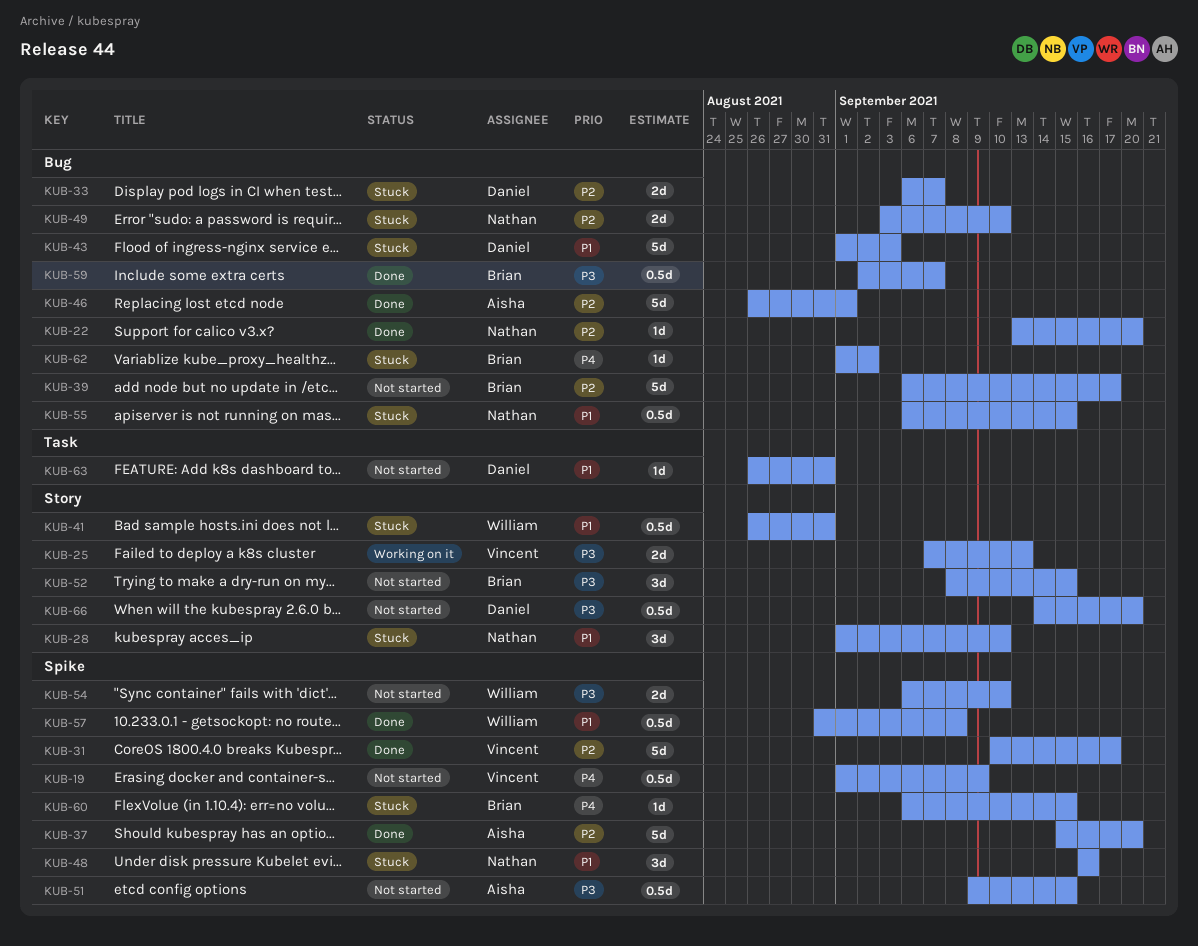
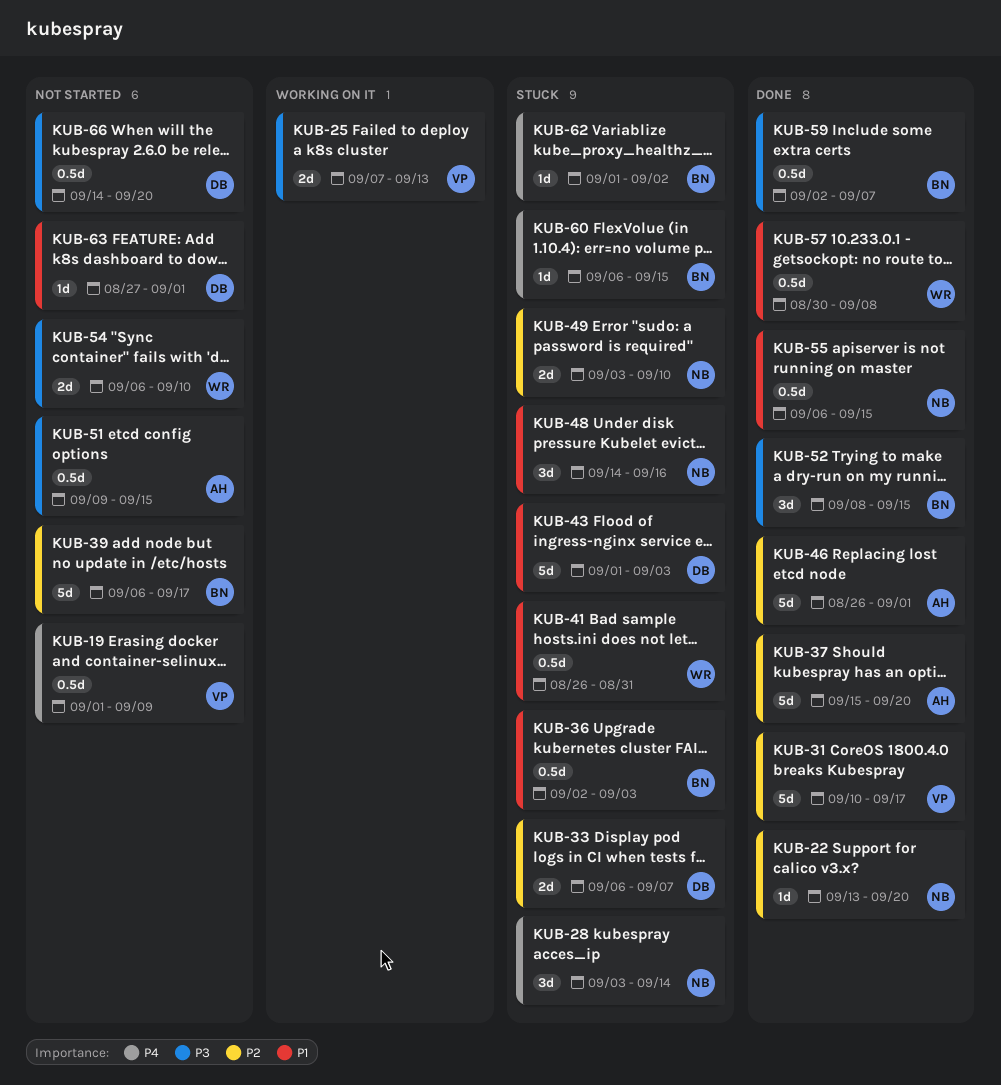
KUB-28, priority: P1 -> P4
KUB-28, start: Sep 1 -> Sep 3
KUB-28, due: Sep 10 -> Sep 14
KUB-36: none -> present
KUB-48, start: Sep 16 -> Sep 14
KUB-52, status: Not started -> Done
KUB-55, status: Stuck -> Done
KUB-57, start: Aug 31 -> Aug 30
KUB-63, start: Aug 26 -> Aug 27
KUB-63, due: Aug 31 -> Sep 1

